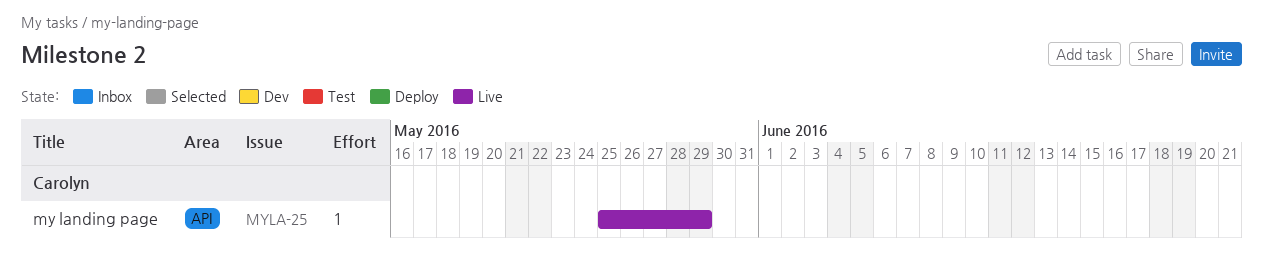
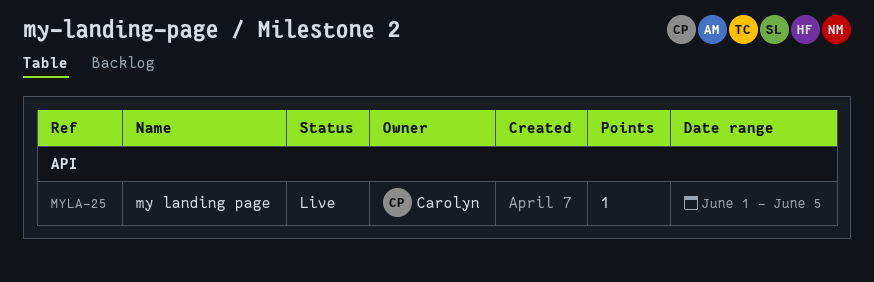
MYLA-25, start: May 25 -> Jun 1
MYLA-25, due: May 29 -> Jun 5

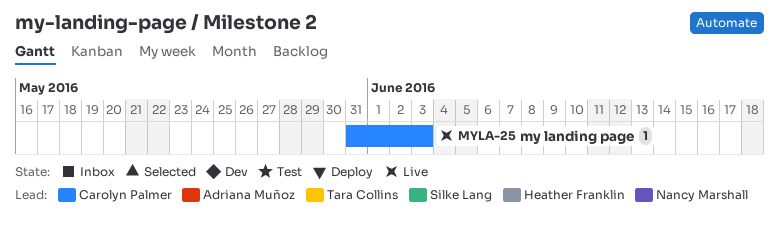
MYLA-25, start: Jun 1 -> May 31
MYLA-25, due: Jun 5 -> Jun 3

